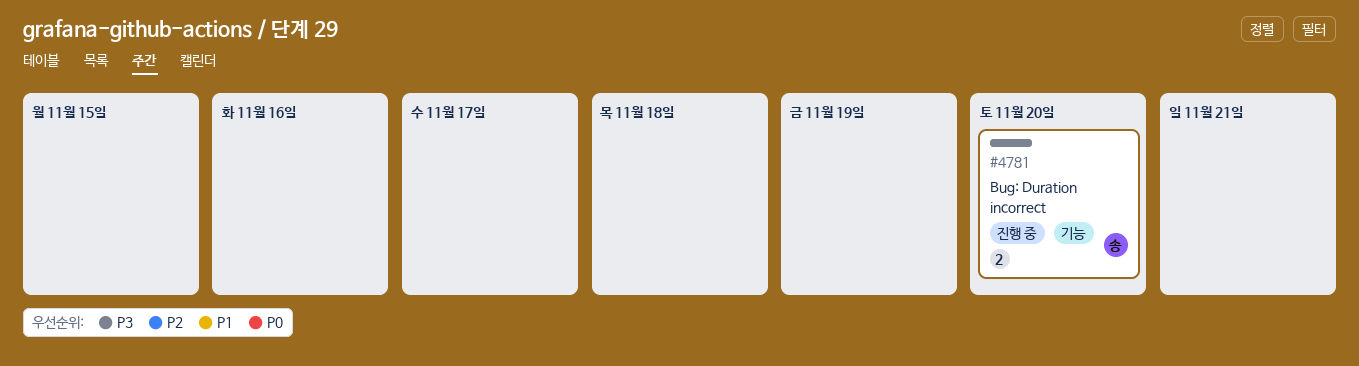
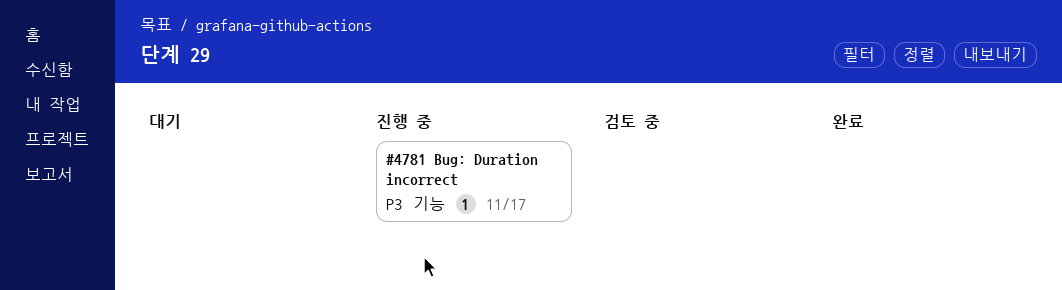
#4781, estimate: 2 -> 1
#4781, due: Nov 20 -> Nov 17

